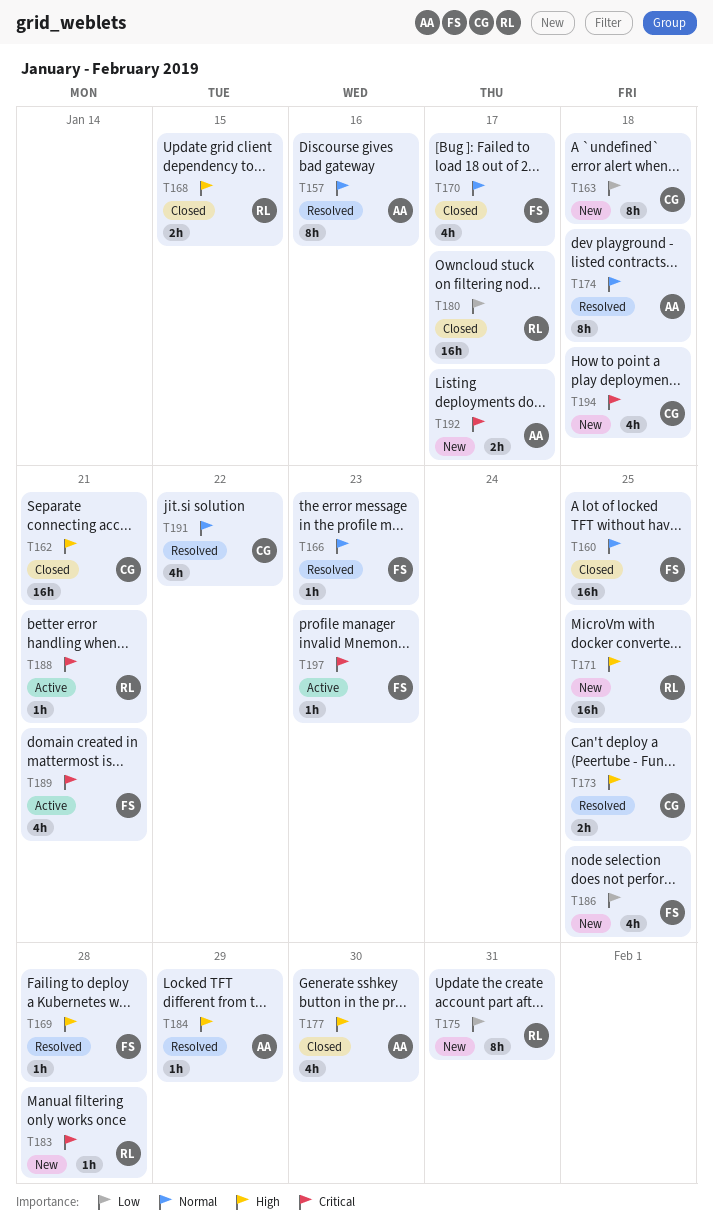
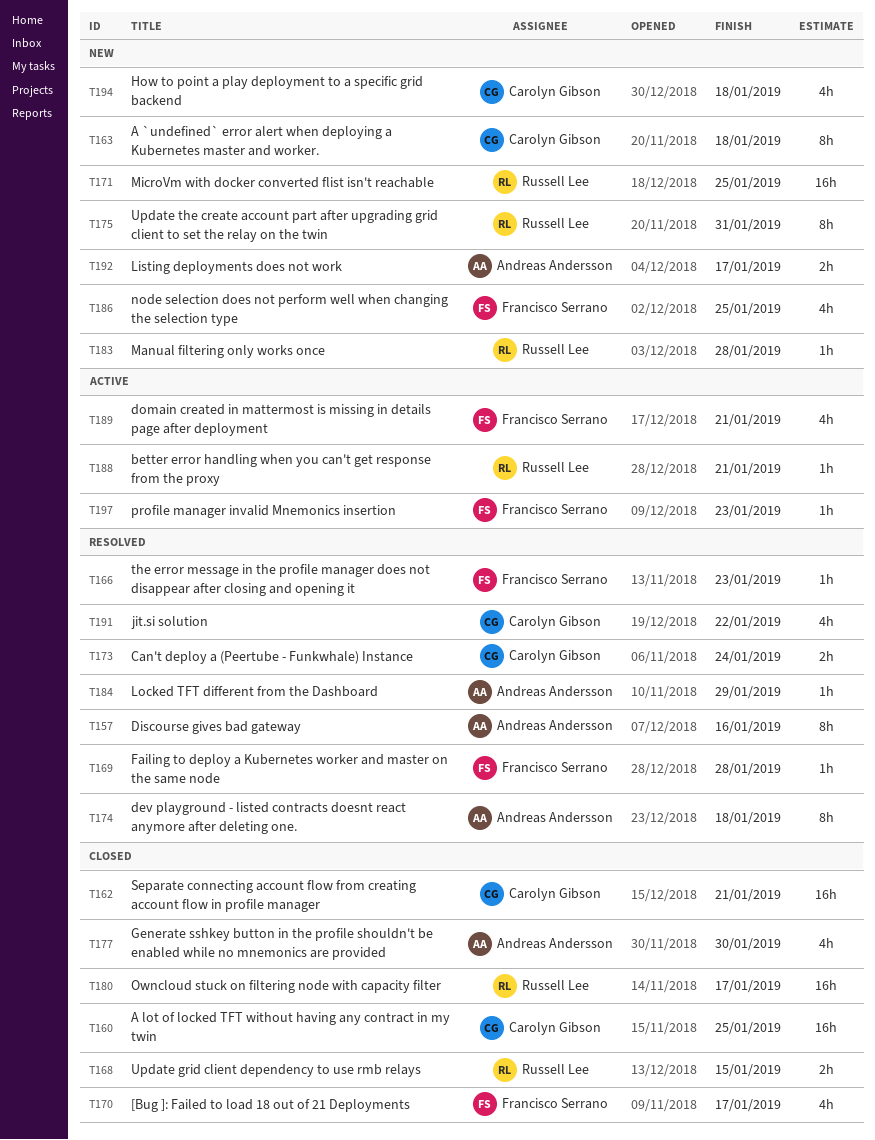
T160, owner: Francisco Serrano -> Carolyn Gibson
T173, due: Jan 25 -> Jan 24

